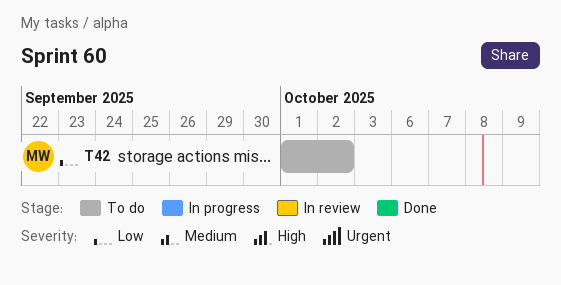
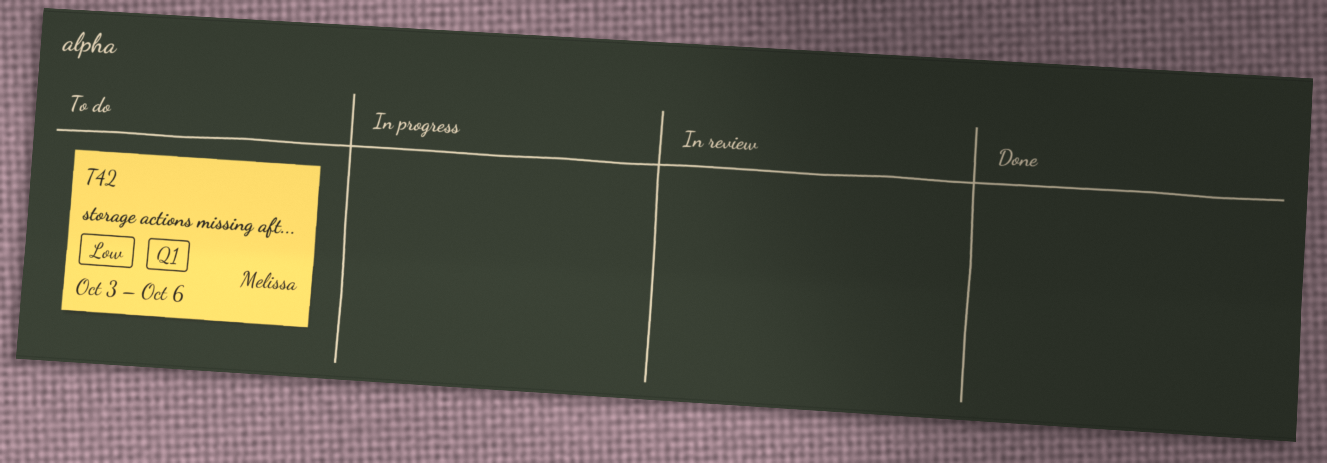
T42, start: Oct 1 -> Oct 3
T42, due: Oct 2 -> Oct 6

